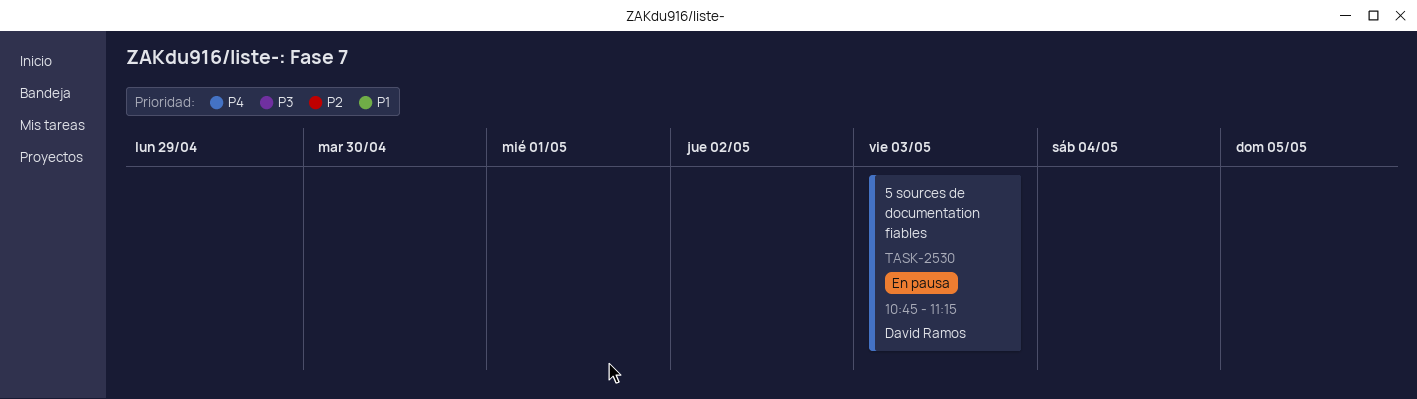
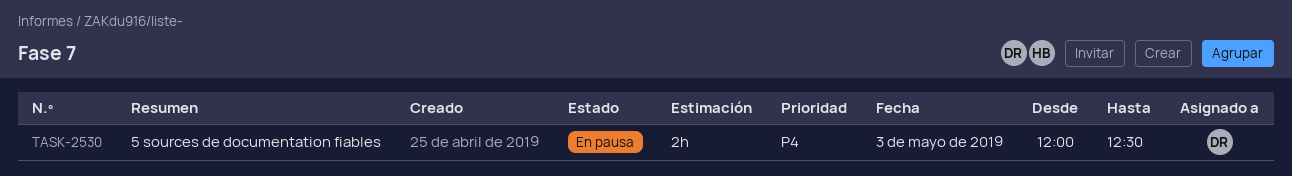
TASK-2530, begins: 10:45 -> 12:00
TASK-2530, ends: 11:15 -> 12:30

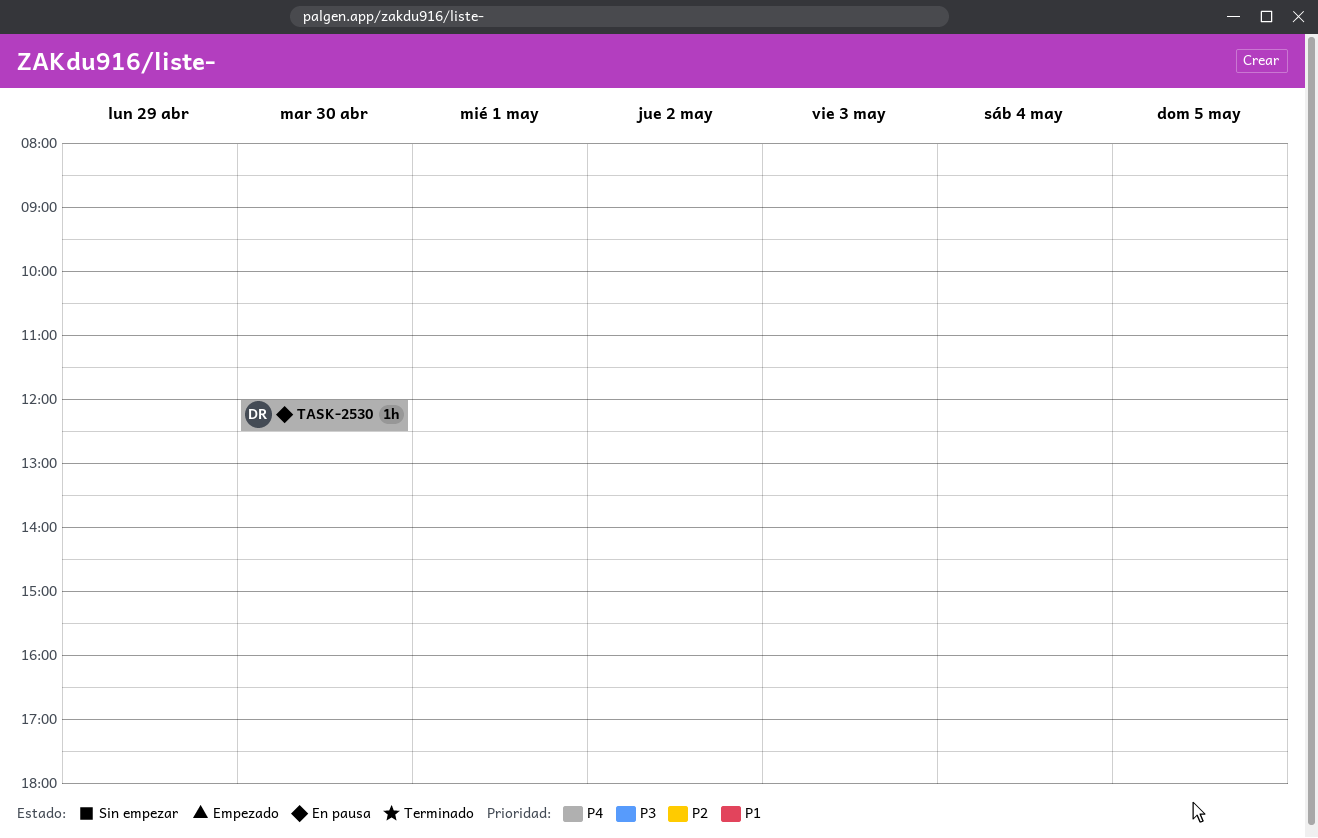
TASK-2530, estimate: 2h -> 1h
TASK-2530, day: May 3 -> Apr 30

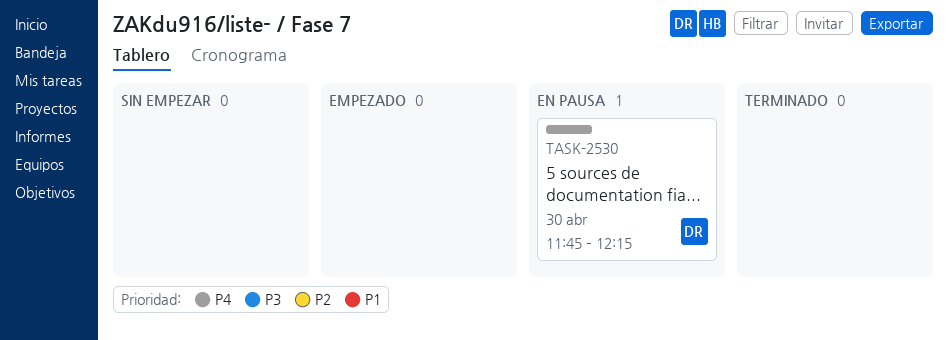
TASK-2530, begins: 12:00 -> 11:45
TASK-2530, ends: 12:30 -> 12:15

